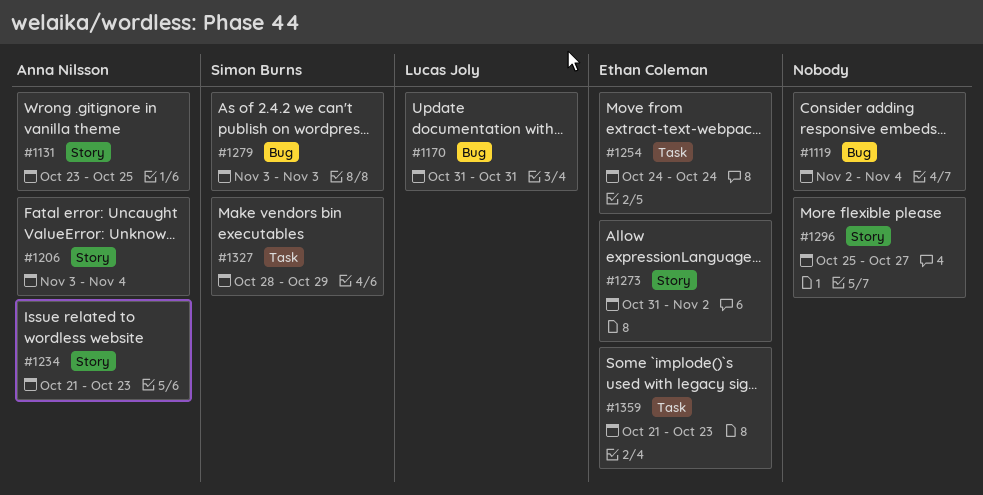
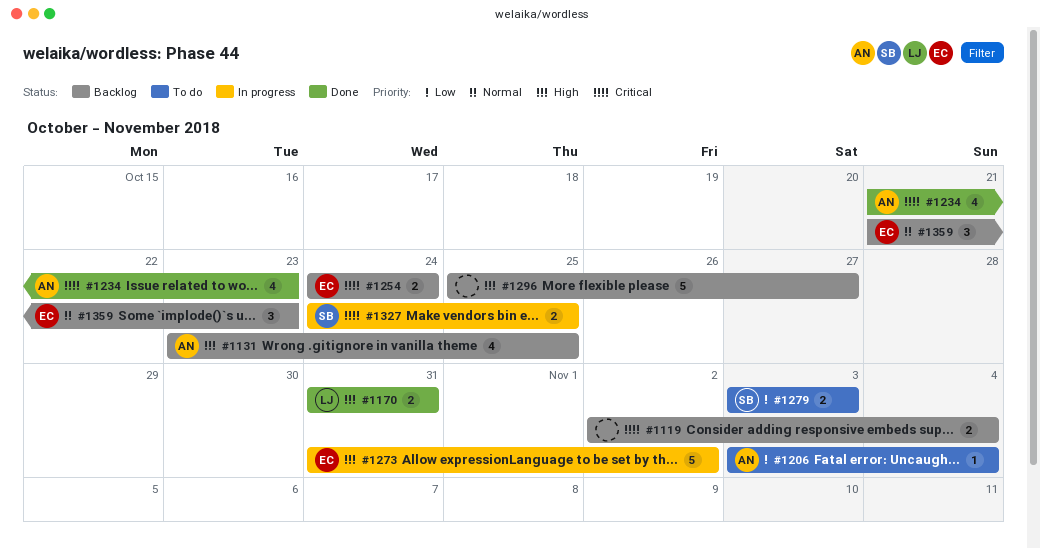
#1327, start: Oct 28 -> Oct 24
#1327, due: Oct 29 -> Oct 25

